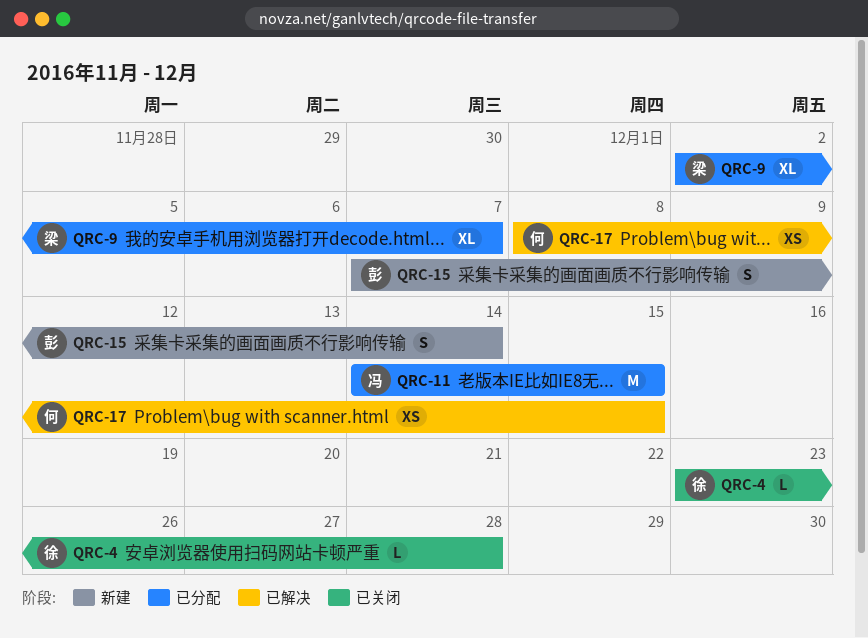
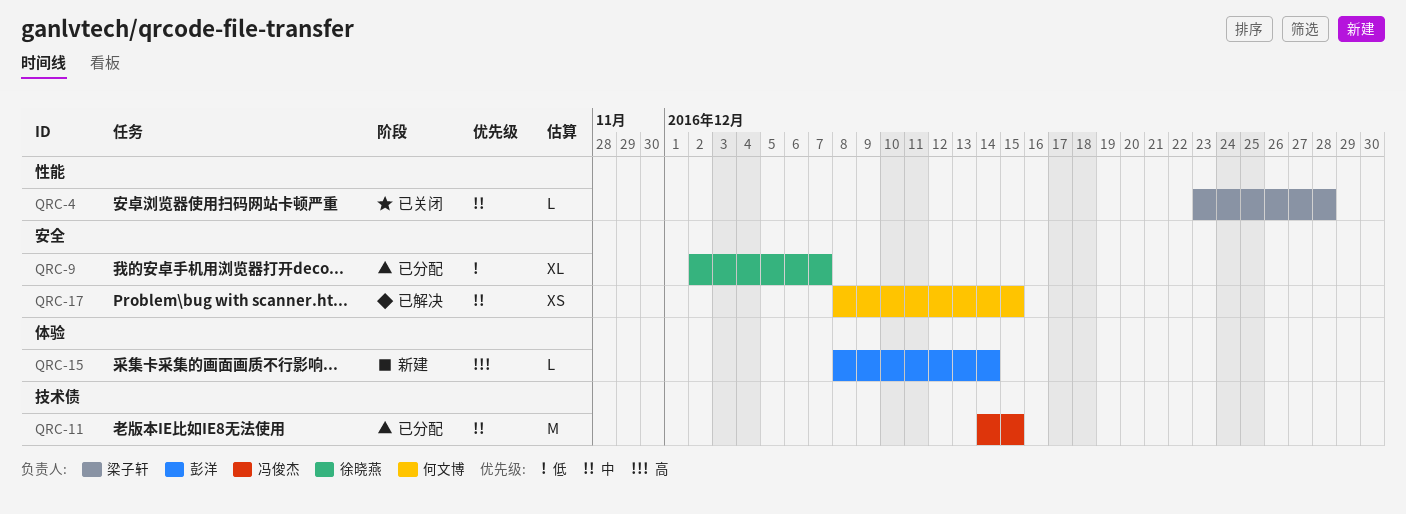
QRC-4, owner: 徐晓燕 -> 梁子轩
QRC-9, owner: 梁子轩 -> 徐晓燕
QRC-15, estimate: S -> L
QRC-15, start: Dec 7 -> Dec 8

